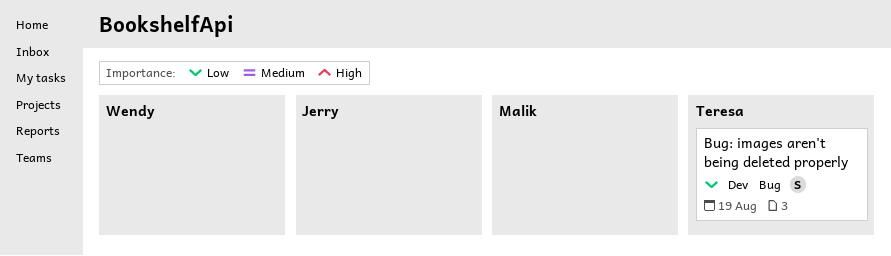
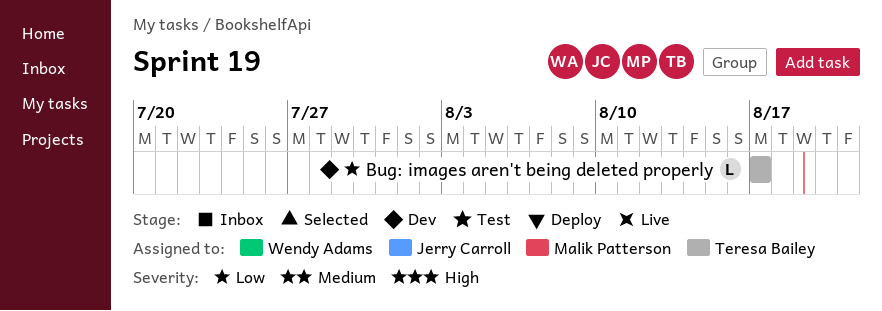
Bug: images aren't being deleted properly, estimate: S -> L
Bug: images aren't being deleted properly, due: Aug 19 -> Aug 17

